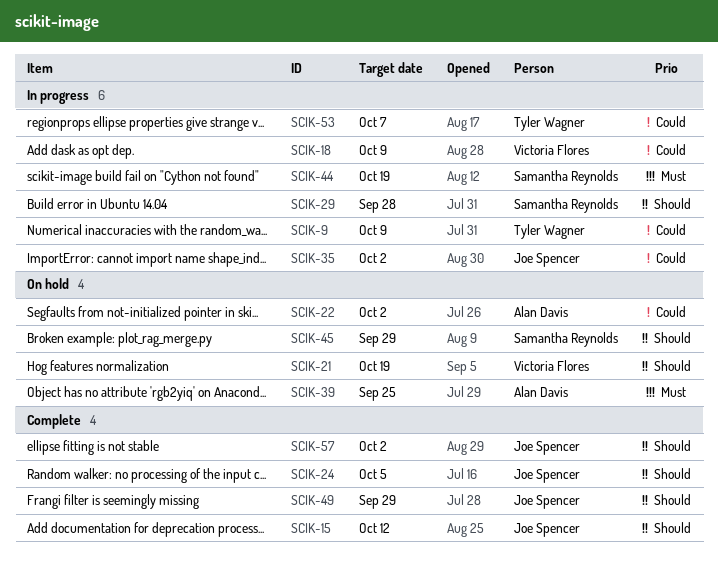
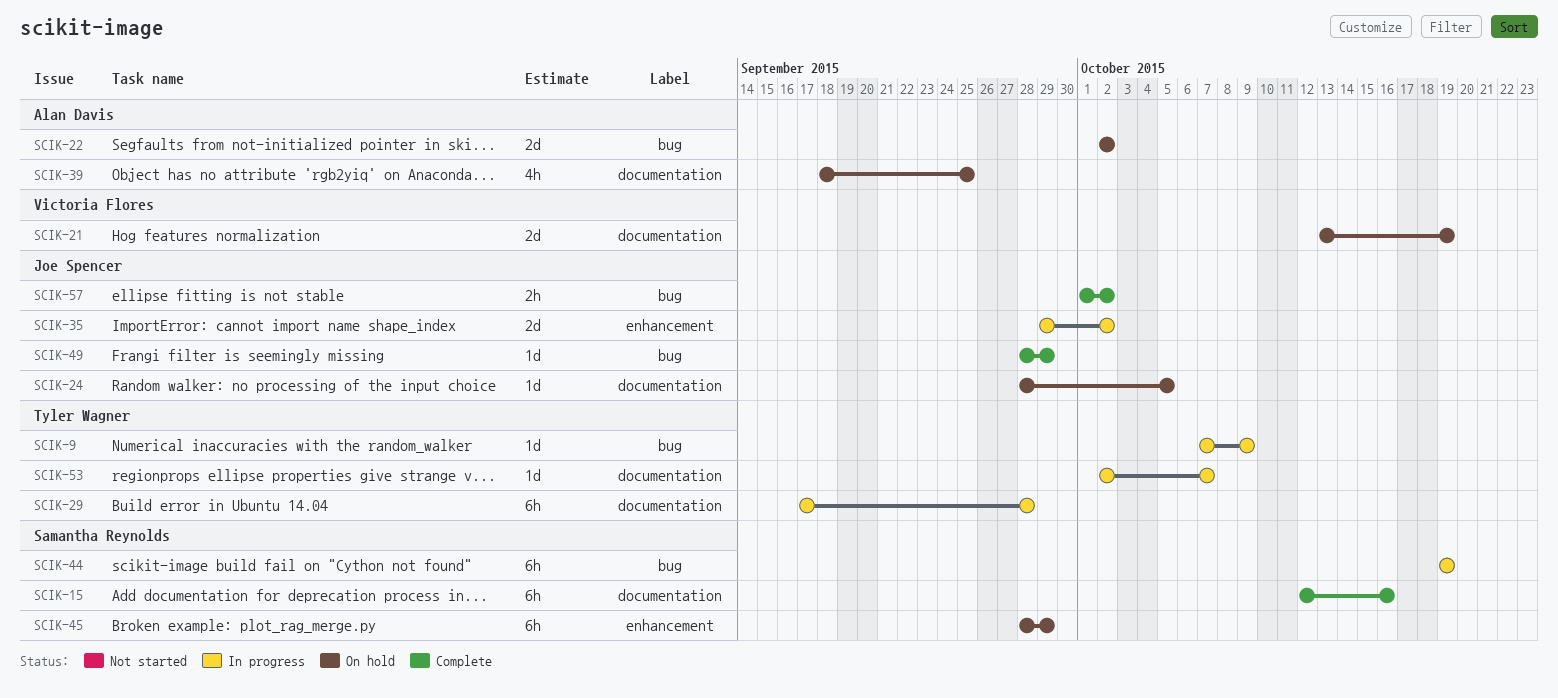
SCIK-15, owner: Joe Spencer -> Samantha Reynolds
SCIK-15, due: Oct 12 -> Oct 16
SCIK-18: present -> none
SCIK-24, status: Complete -> On hold
SCIK-29, owner: Samantha Reynolds -> Tyler Wagner

